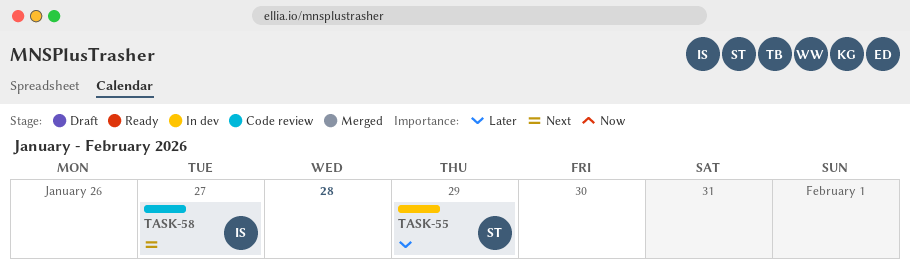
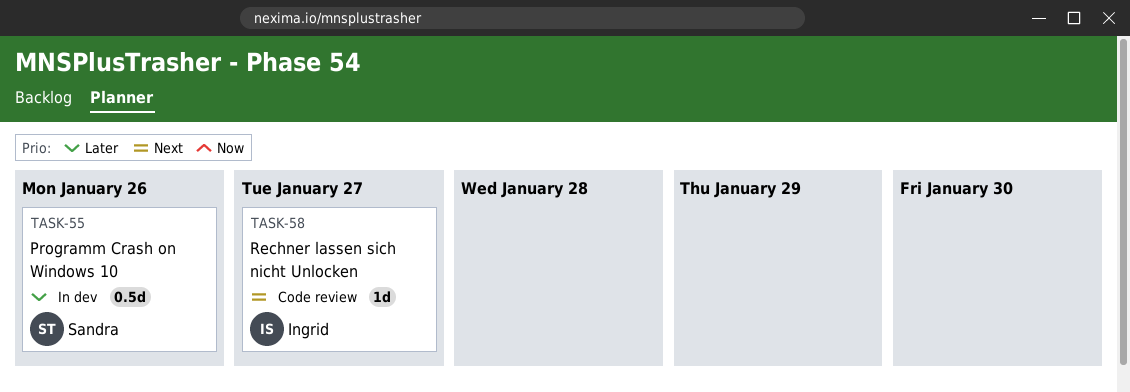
TASK-55, due: Jan 29 -> Jan 26

